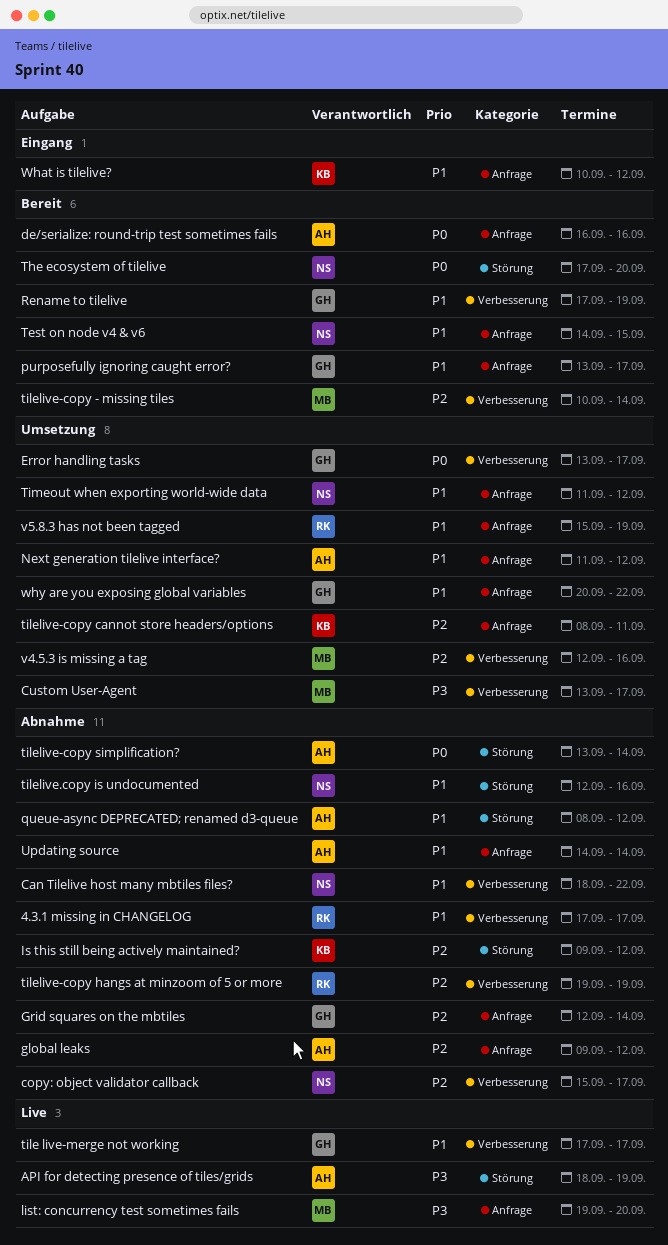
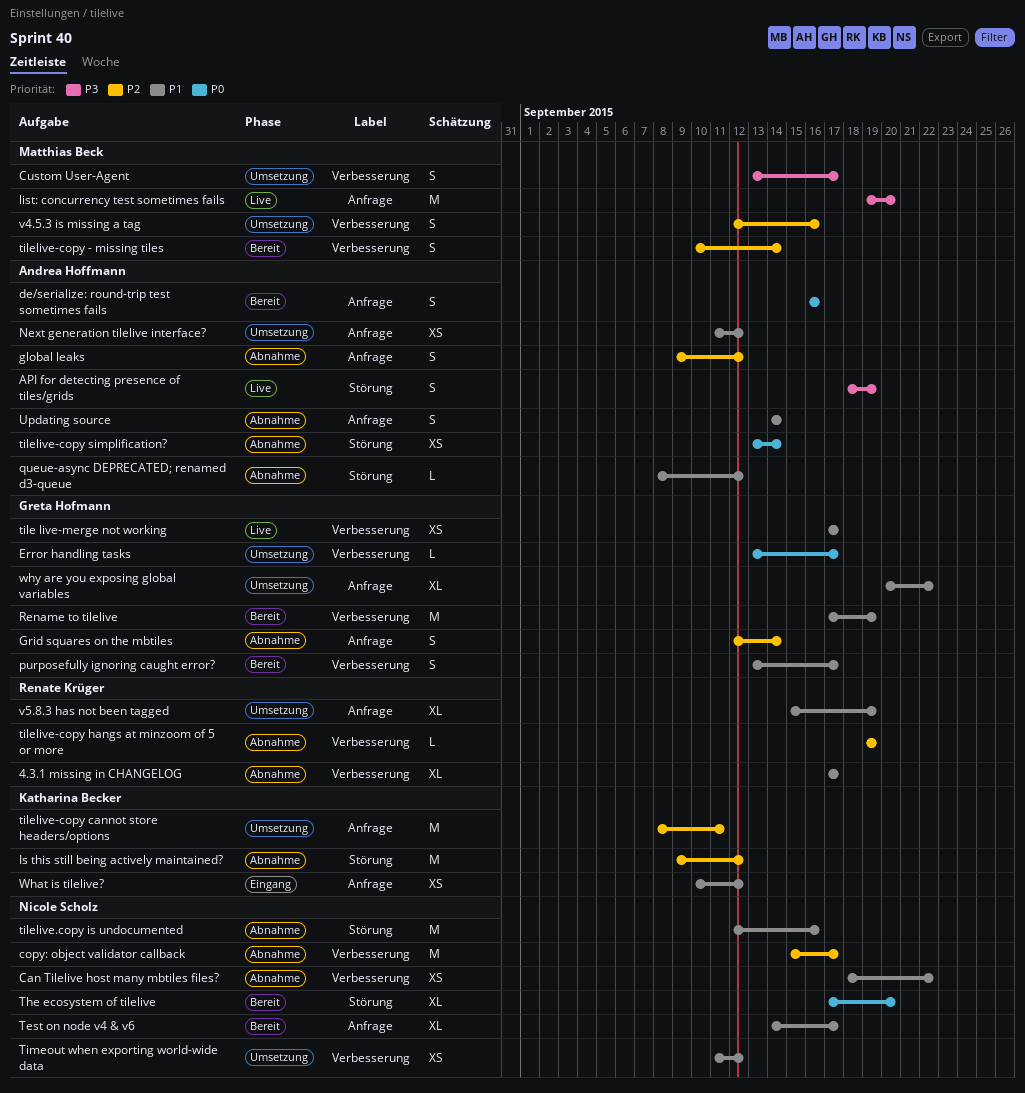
purposefully ignoring caught error?, label: Anfrage -> Verbesserung
Test on node v4 & v6, due: Sep 15 -> Sep 17
Timeout when exporting world-wide data, label: Anfrage -> Verbesserung

